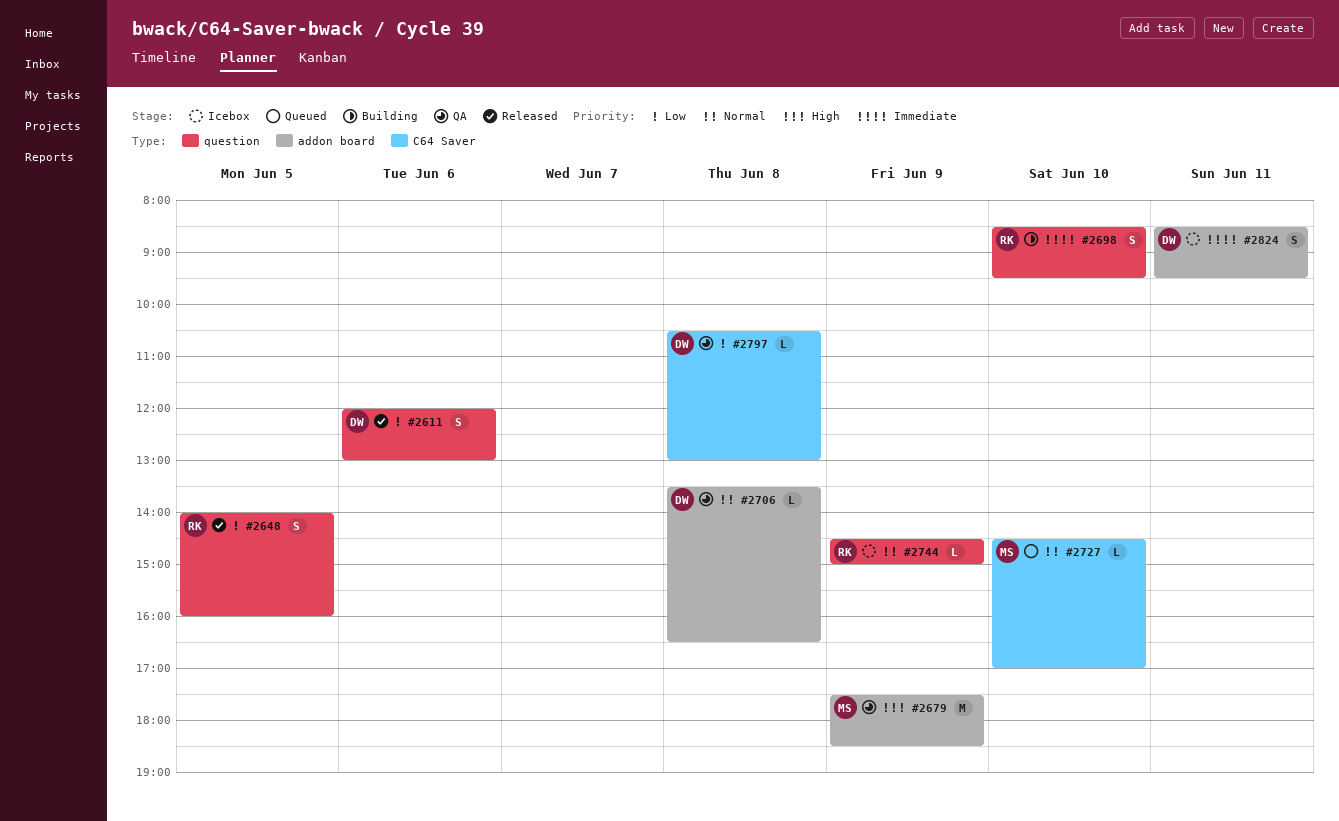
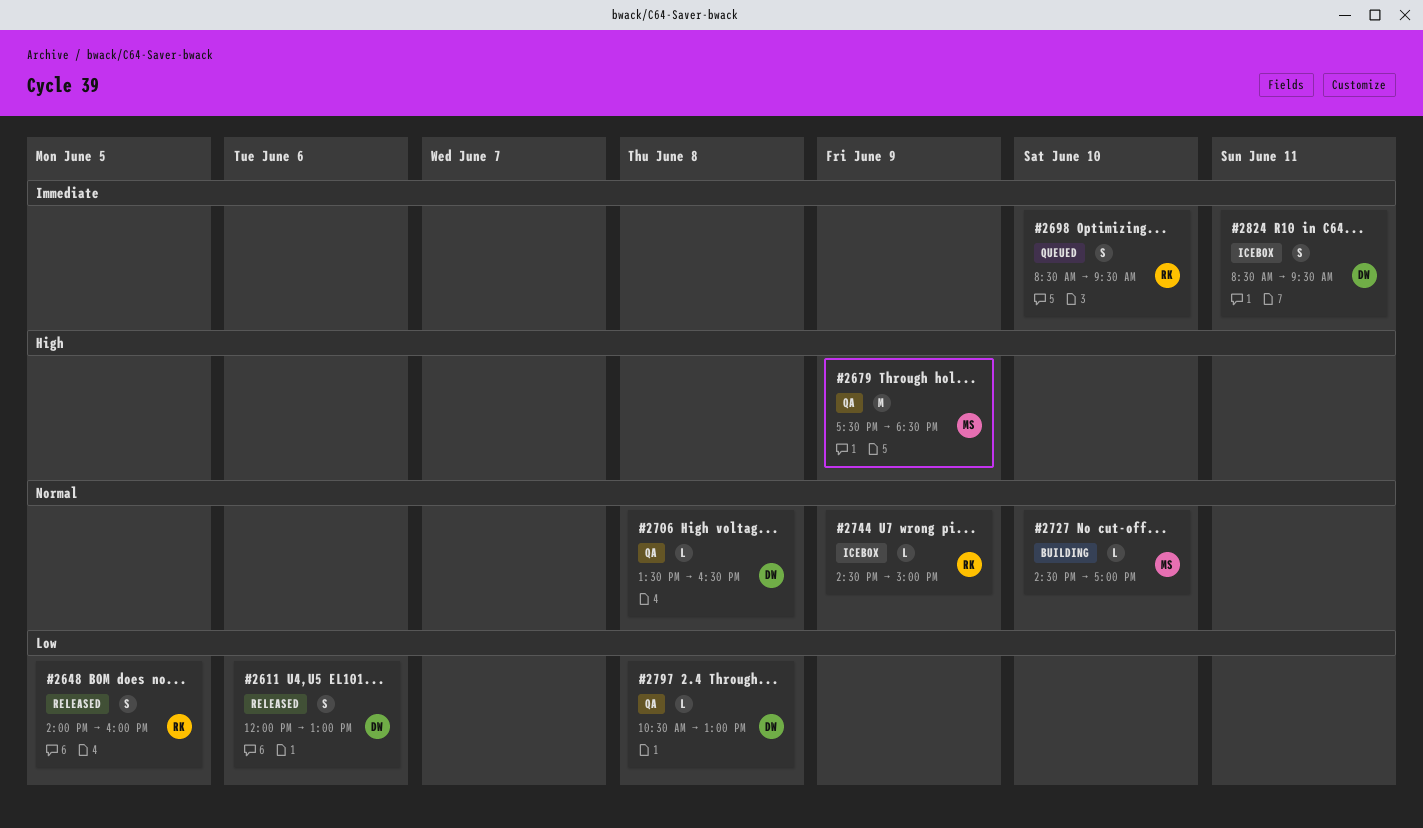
#2698, status: Building -> Queued
#2727, status: Queued -> Building

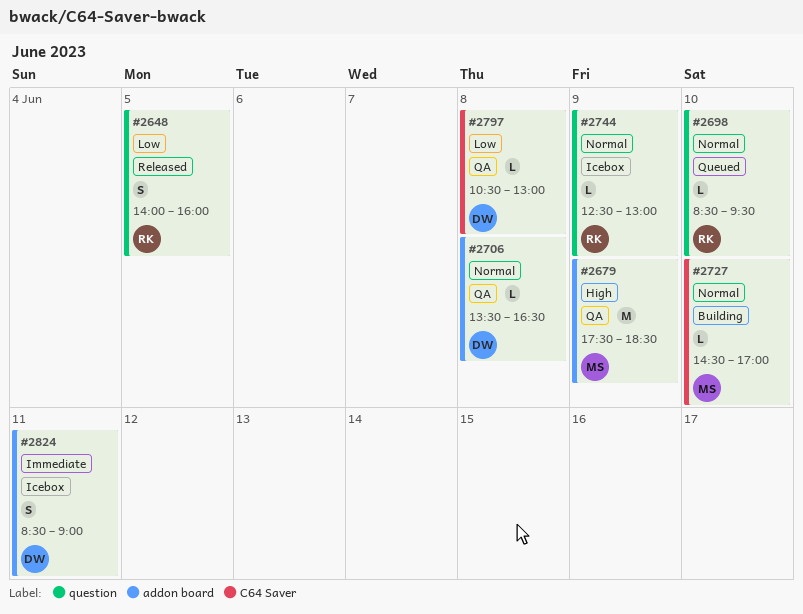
#2611: present -> none
#2698, priority: Immediate -> Normal
#2698, estimate: S -> L
#2744, begins: 14:30 -> 12:30
#2744, ends: 15:00 -> 13:00
#2824, ends: 09:30 -> 09:00

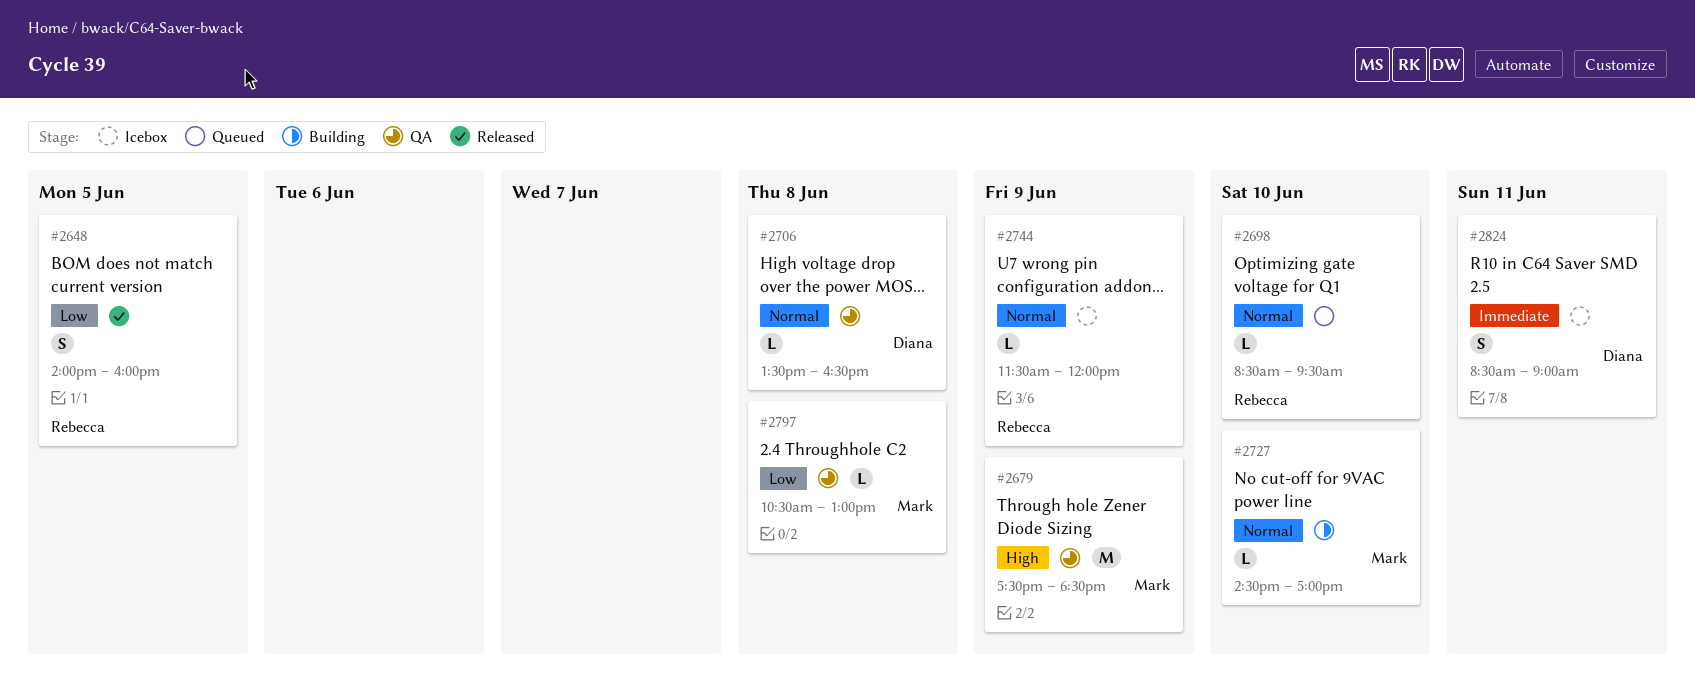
#2744, begins: 12:30 -> 11:30
#2744, ends: 13:00 -> 12:00
#2797, owner: Diana -> Mark

